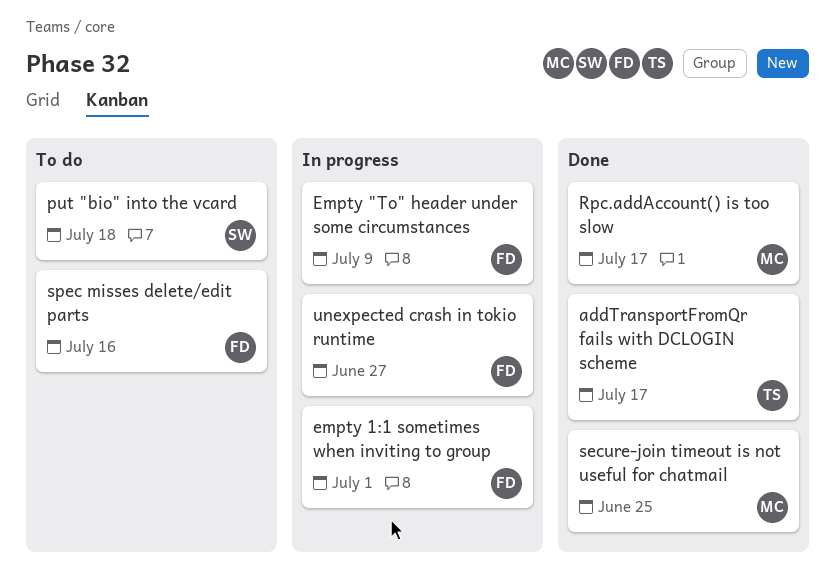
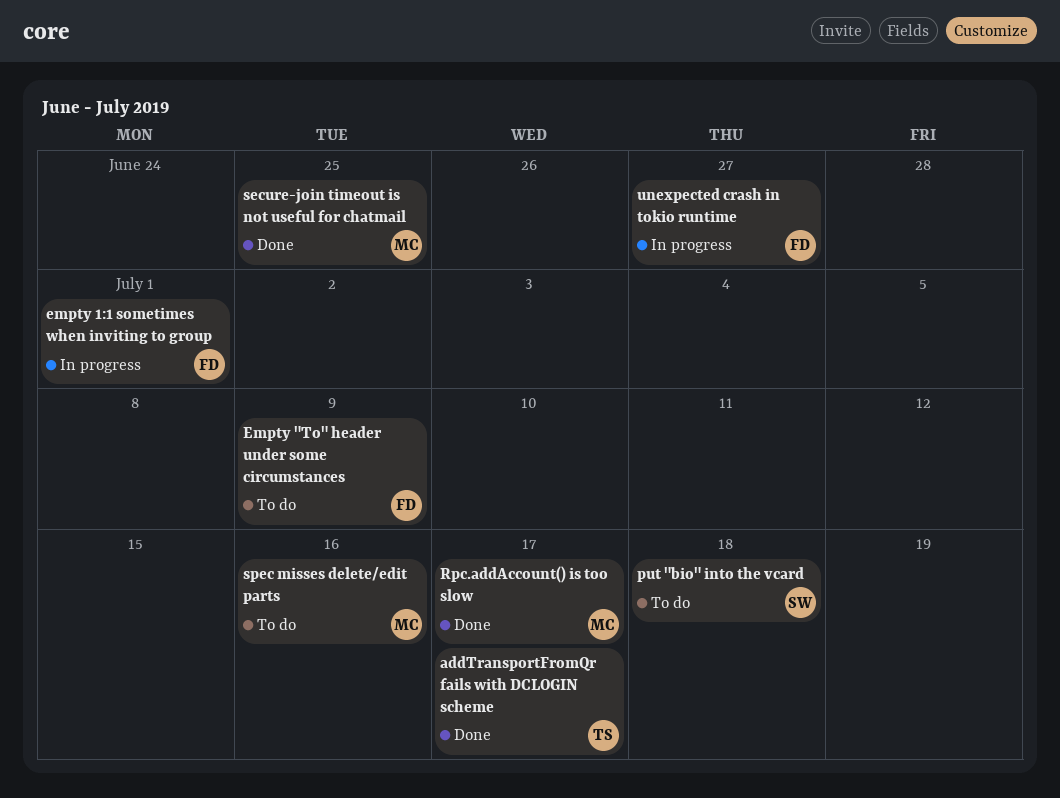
Empty "To" header under some circumstances, status: In progress -> To do
spec misses delete/edit parts, owner: FD -> MC

